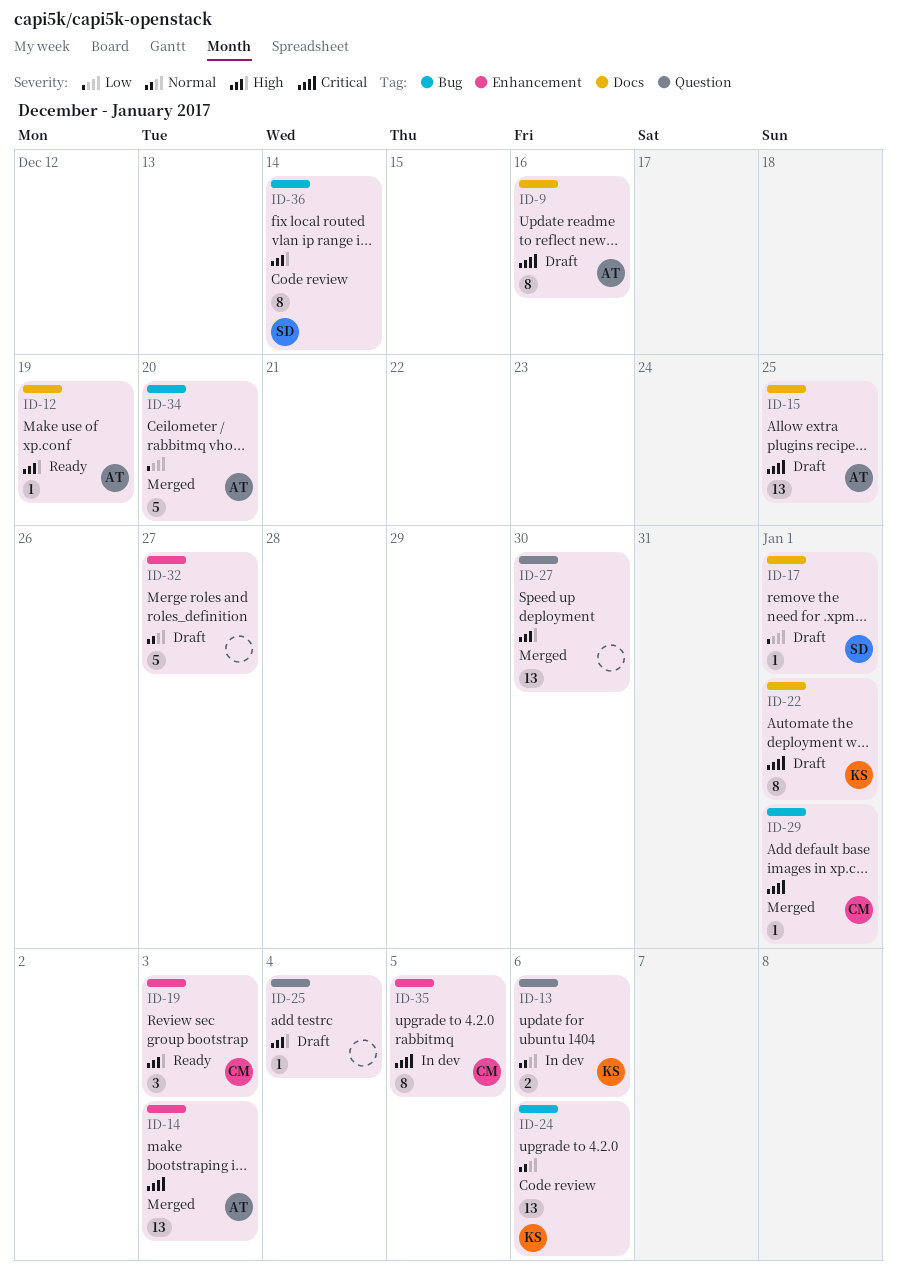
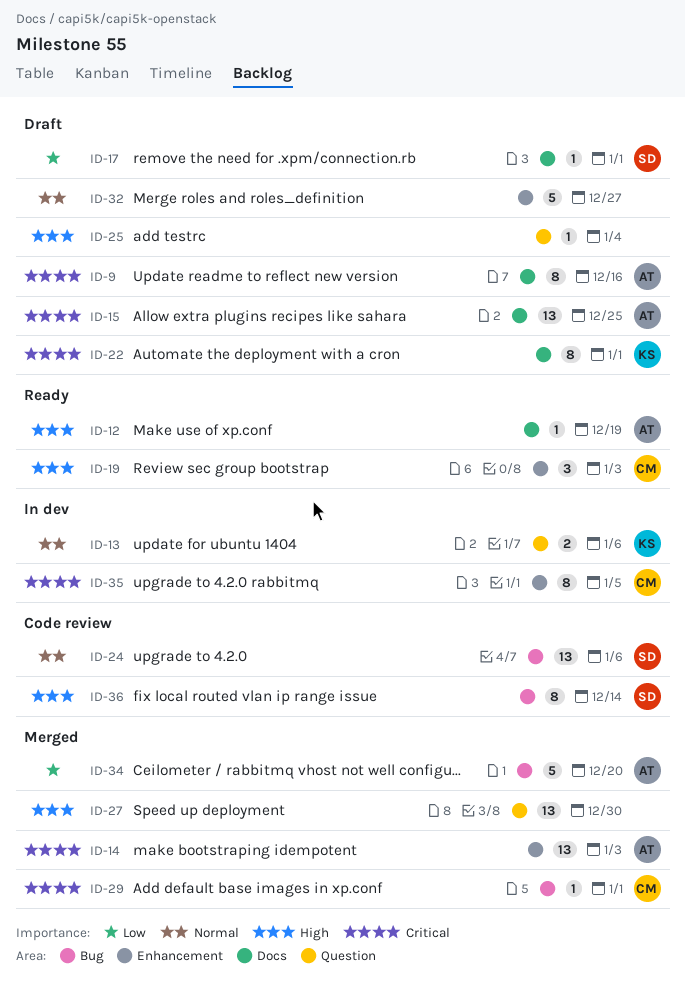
ID-24, owner: KS -> SD

